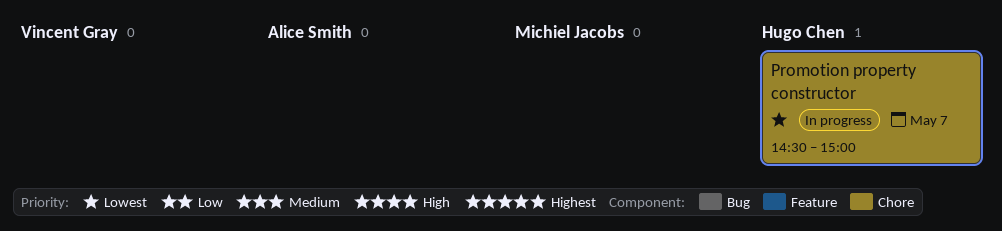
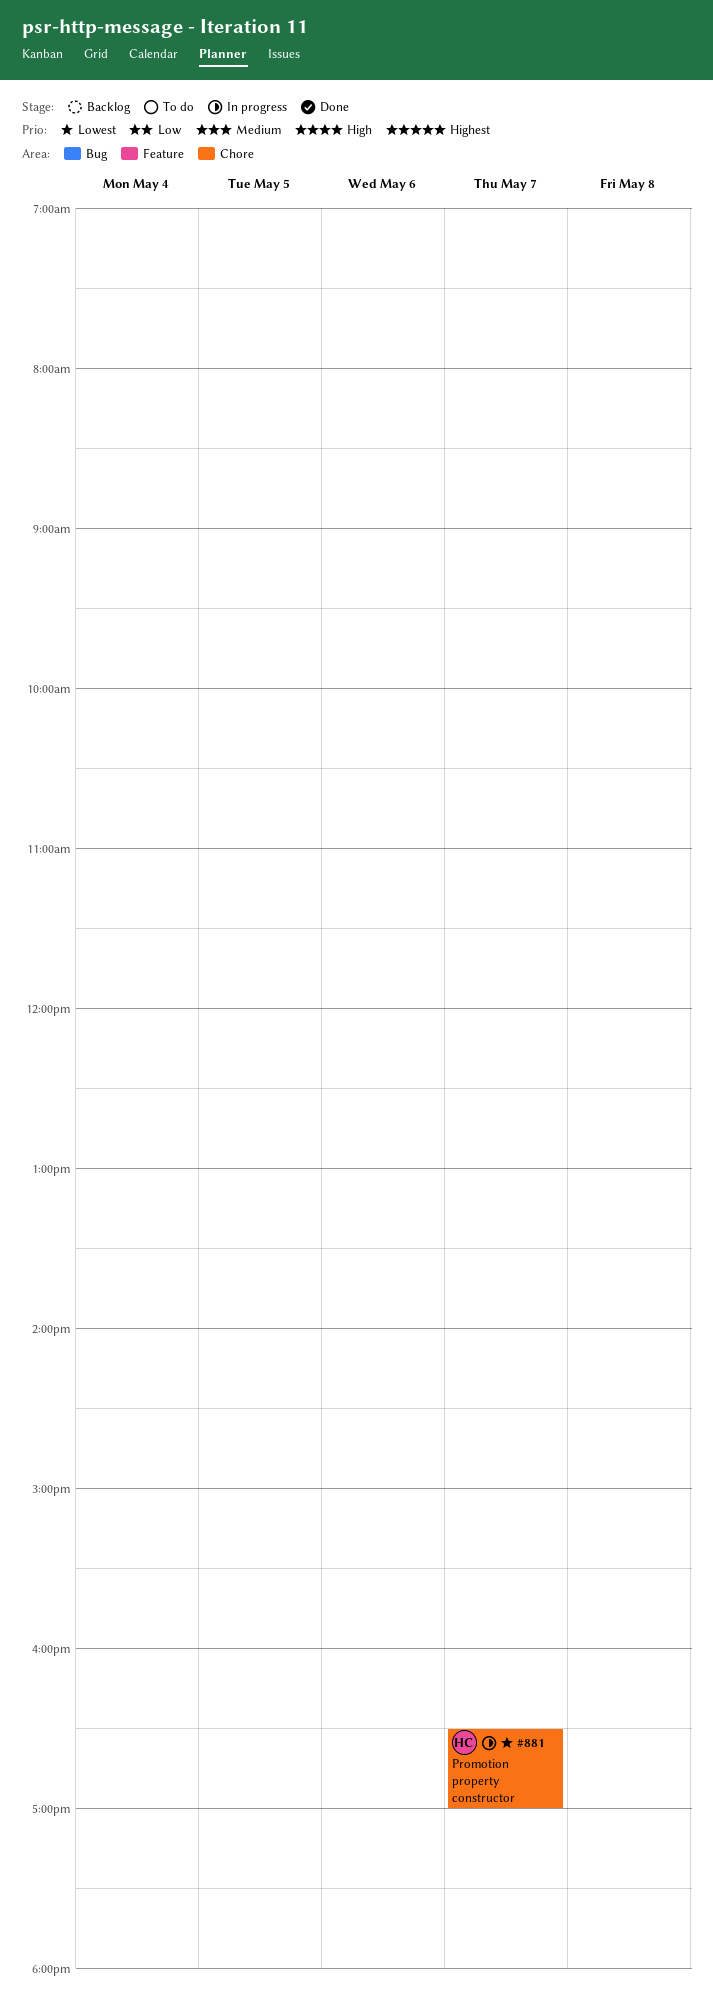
Promotion property constructor, begins: 14:30 -> 16:30
Promotion property constructor, ends: 15:00 -> 17:00

